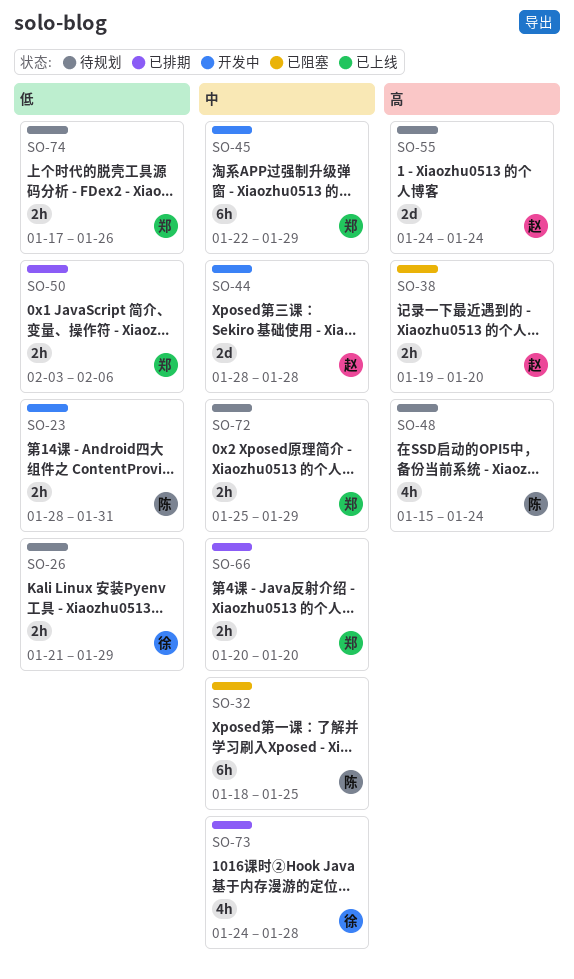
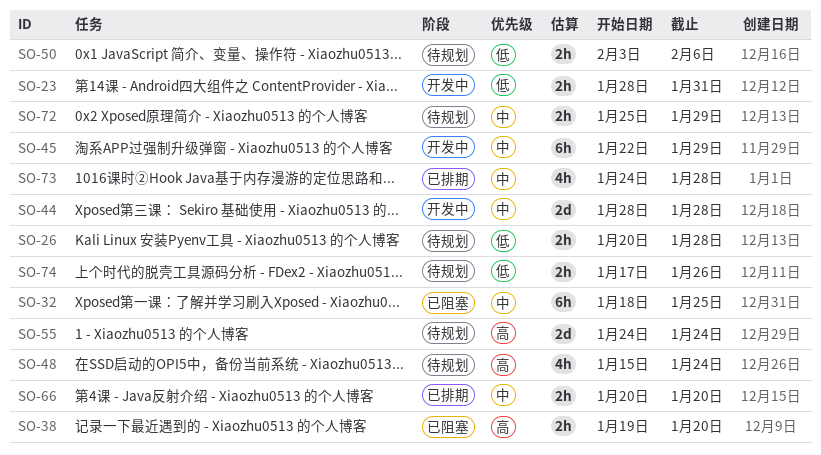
SO-26, start: Jan 21 -> Jan 20
SO-26, due: Jan 29 -> Jan 28
SO-50, status: 已排期 -> 待规划

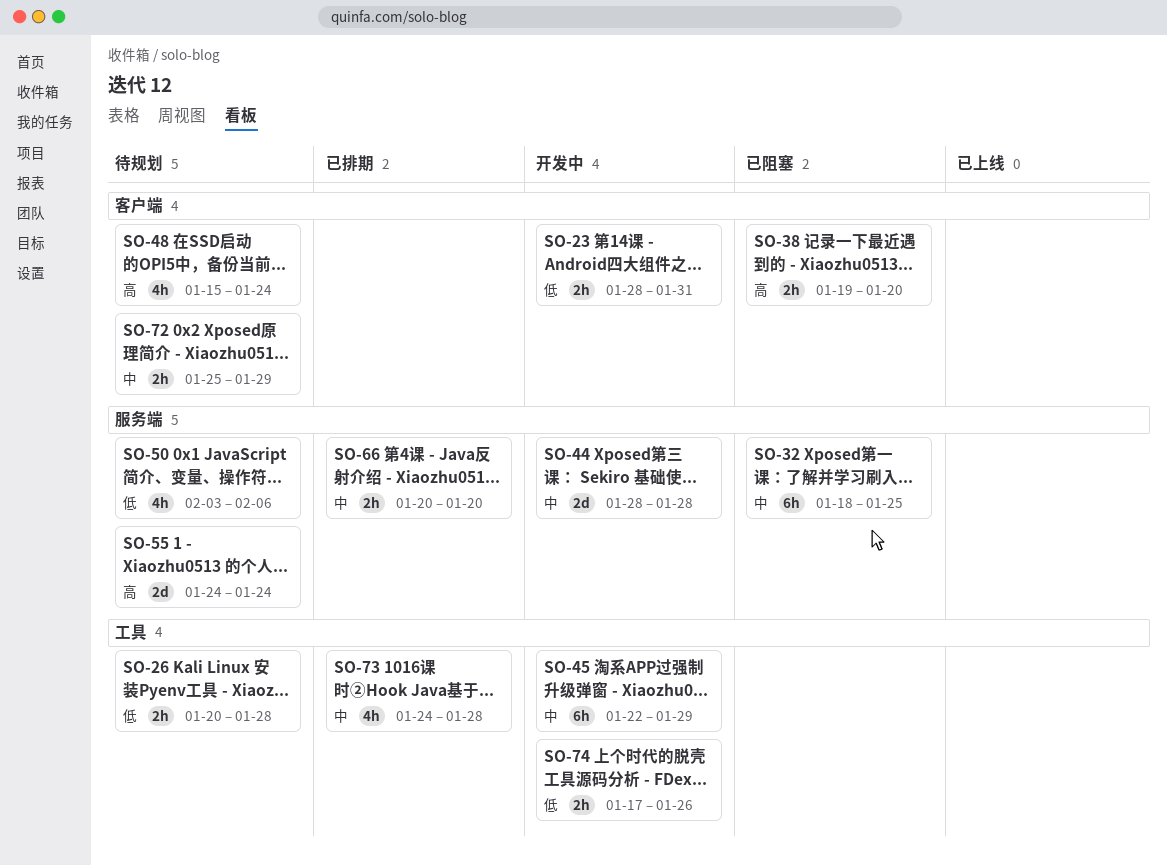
SO-50, estimate: 2h -> 4h
SO-74, status: 待规划 -> 开发中

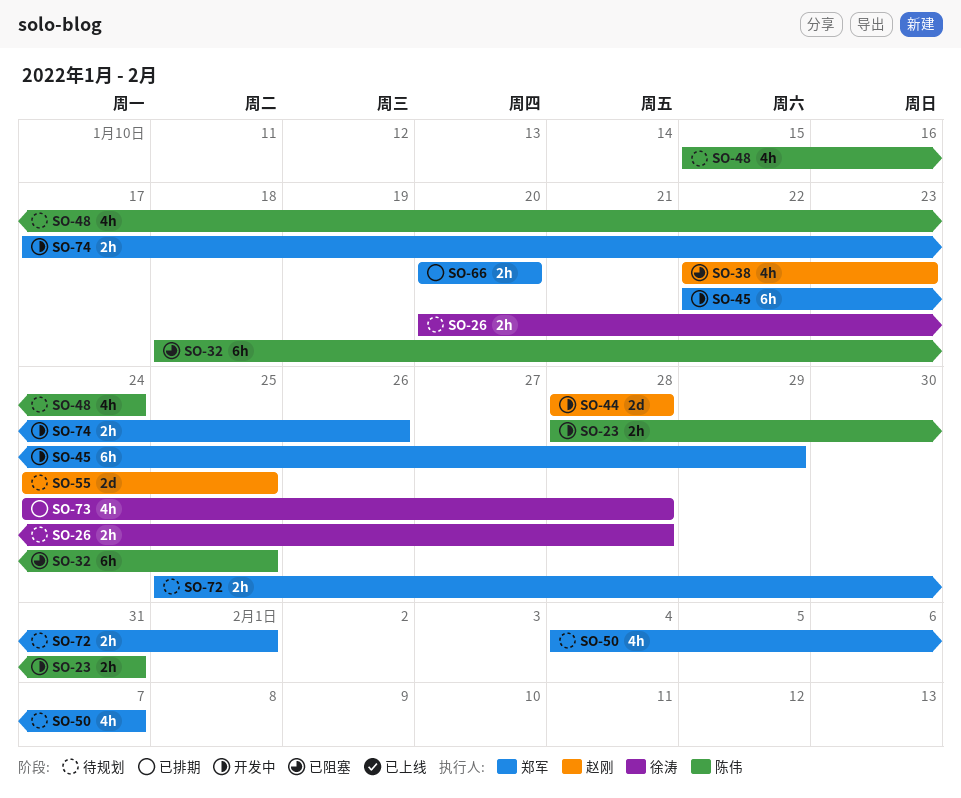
SO-38, estimate: 2h -> 4h
SO-38, start: Jan 19 -> Jan 22
SO-38, due: Jan 20 -> Jan 23
SO-50, start: Feb 3 -> Feb 4
SO-50, due: Feb 6 -> Feb 7
SO-55, due: Jan 24 -> Jan 25
SO-72, due: Jan 29 -> Feb 1

